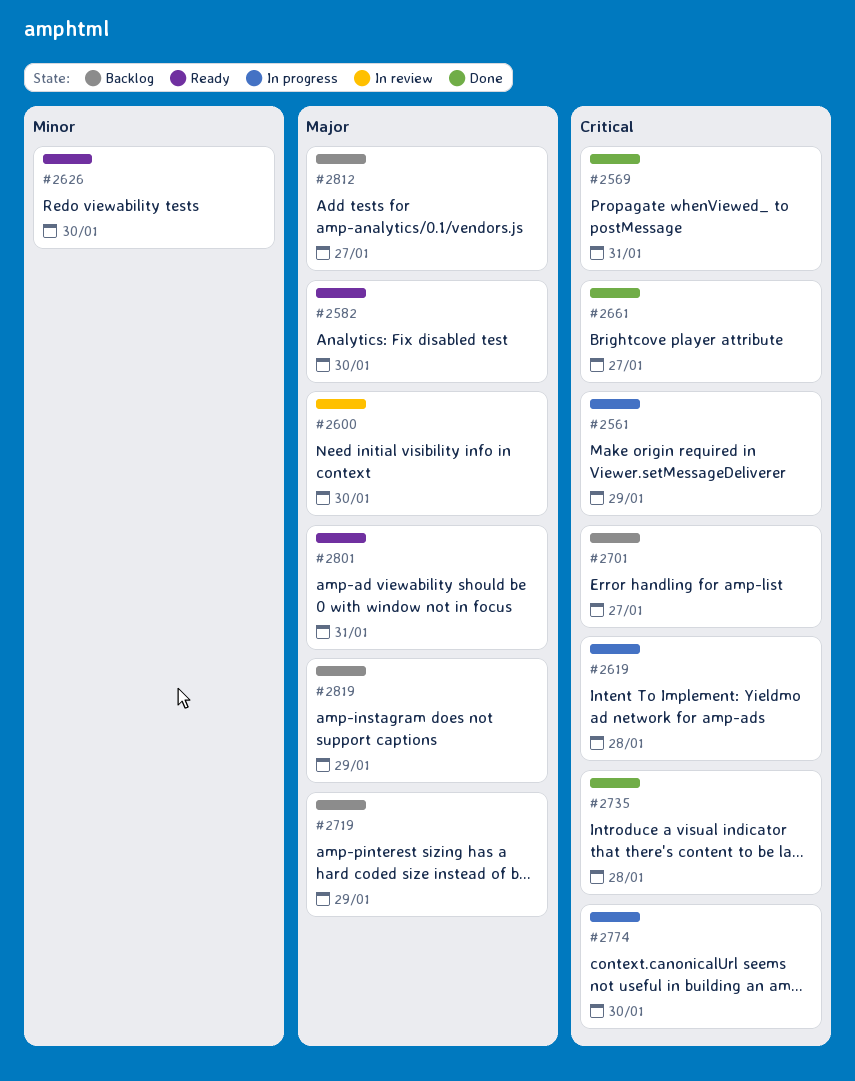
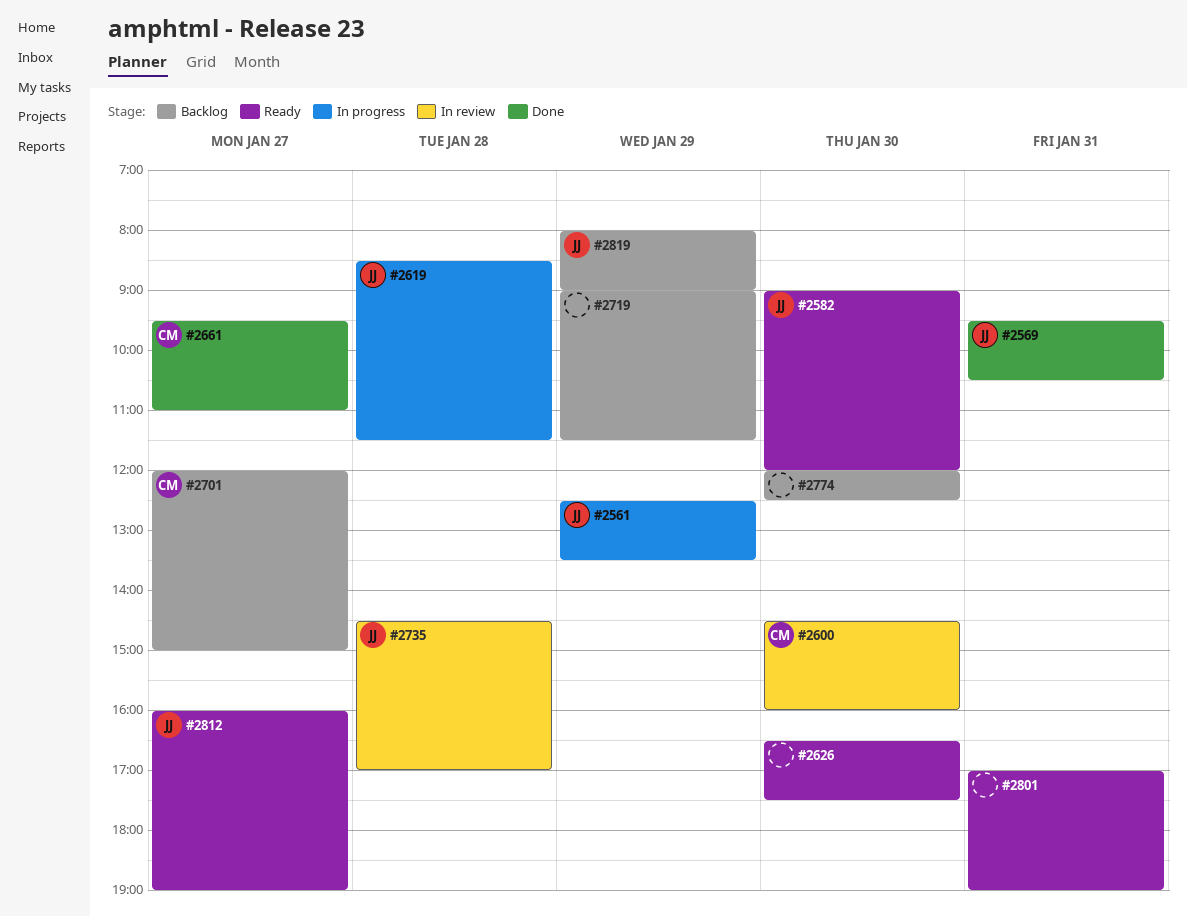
#2735, status: Done -> In review
#2774, status: In progress -> Backlog
#2812, status: Backlog -> Ready

